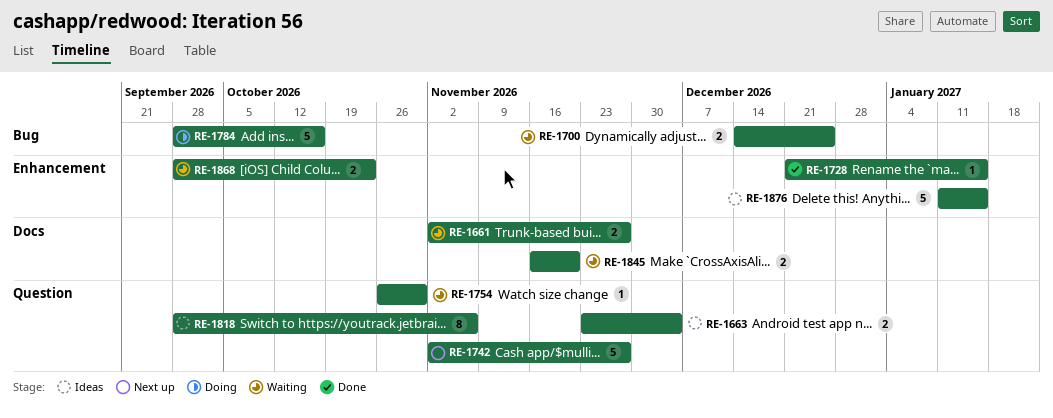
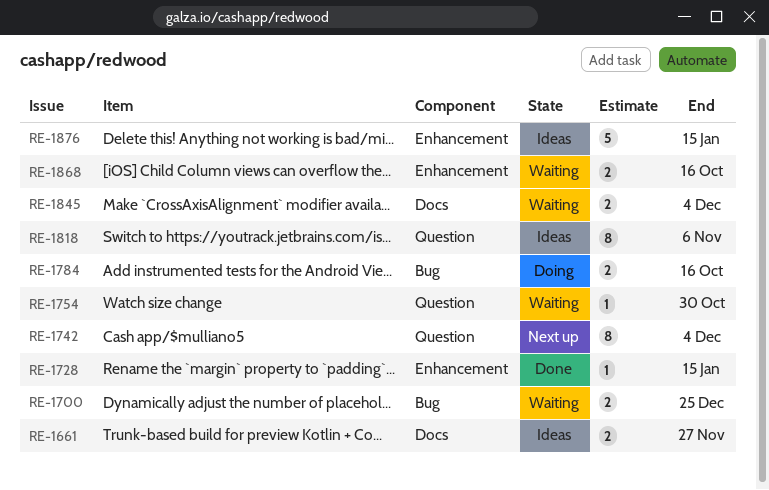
RE-1661, status: Waiting -> Ideas
RE-1663: present -> none
RE-1742, estimate: 5 -> 8
RE-1742, due: Nov 27 -> Dec 4
RE-1784, estimate: 5 -> 2
RE-1845, due: Nov 20 -> Dec 4
RE-1868, due: Oct 23 -> Oct 16

